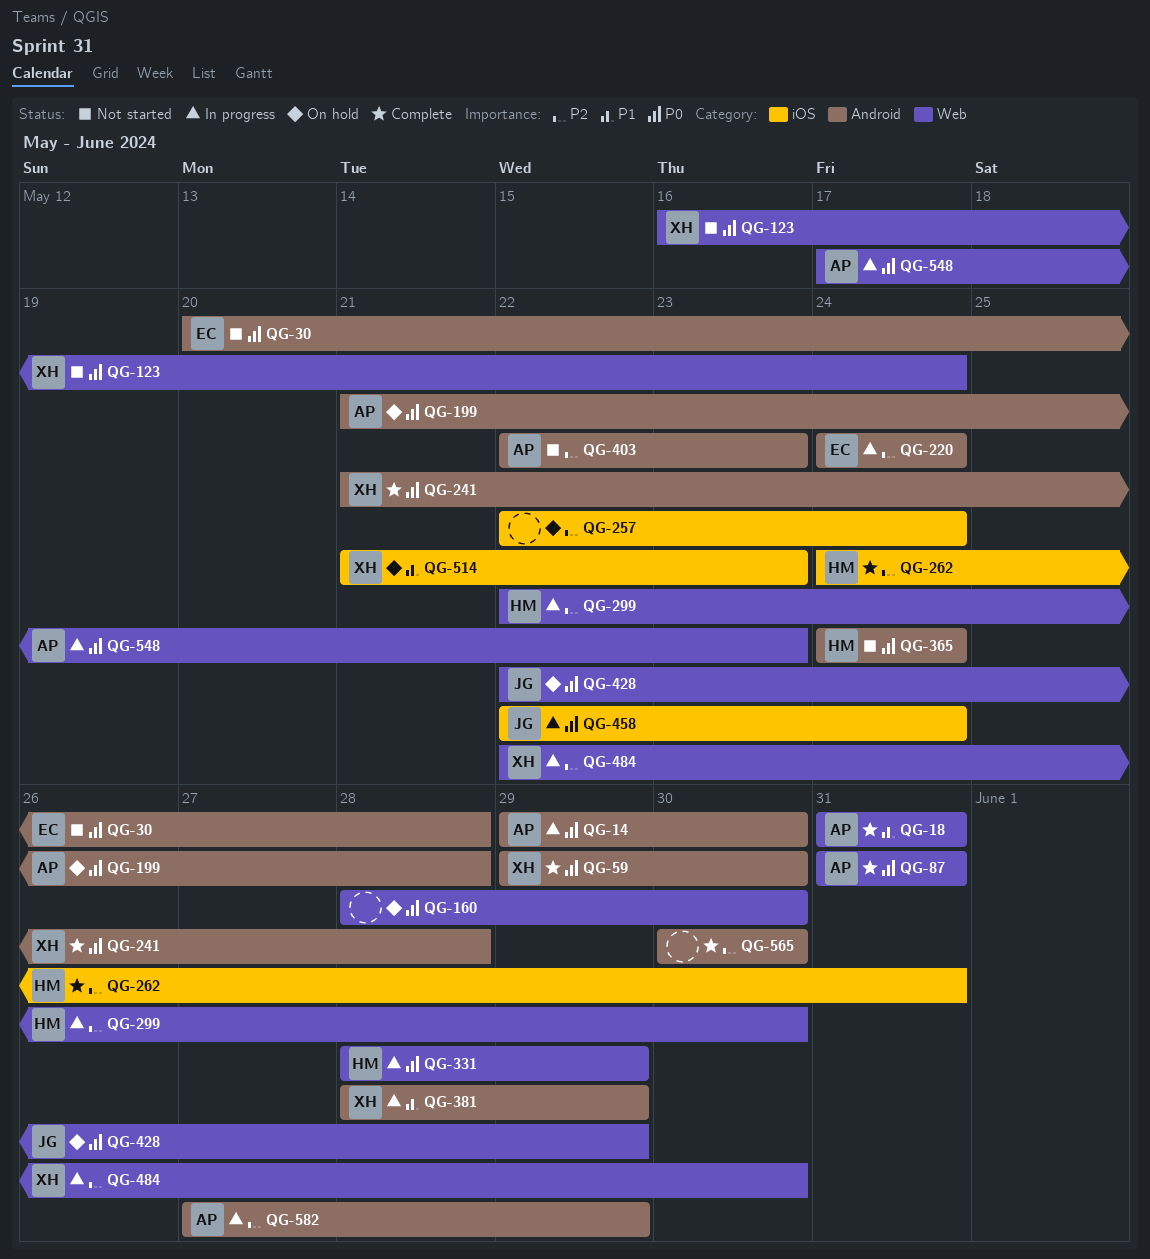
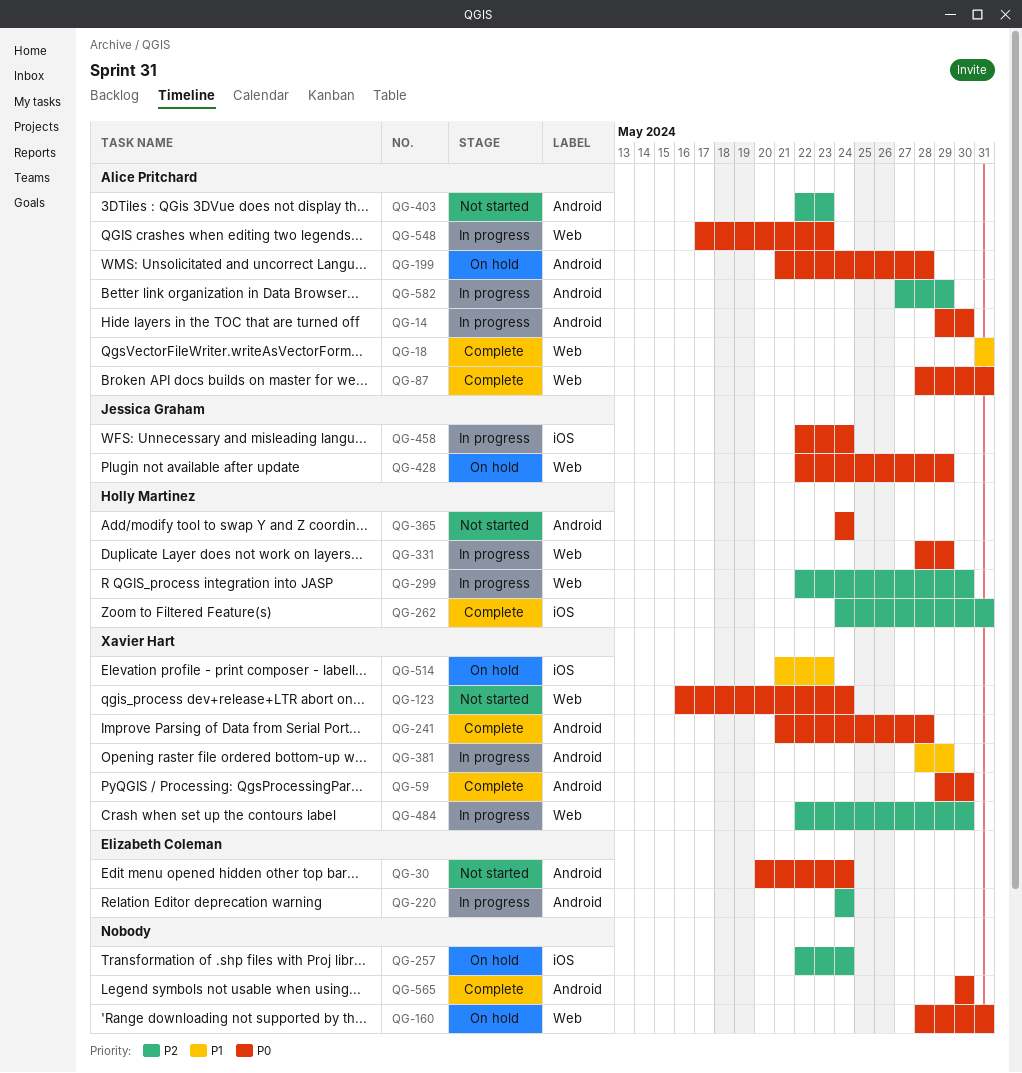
QG-30, due: May 28 -> May 24
QG-87, start: May 31 -> May 28
QG-160, due: May 30 -> May 31
QG-565, priority: P2 -> P0

